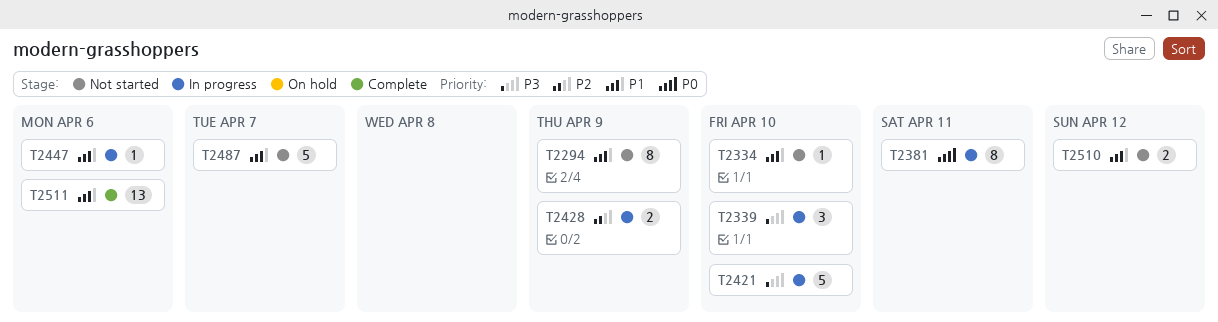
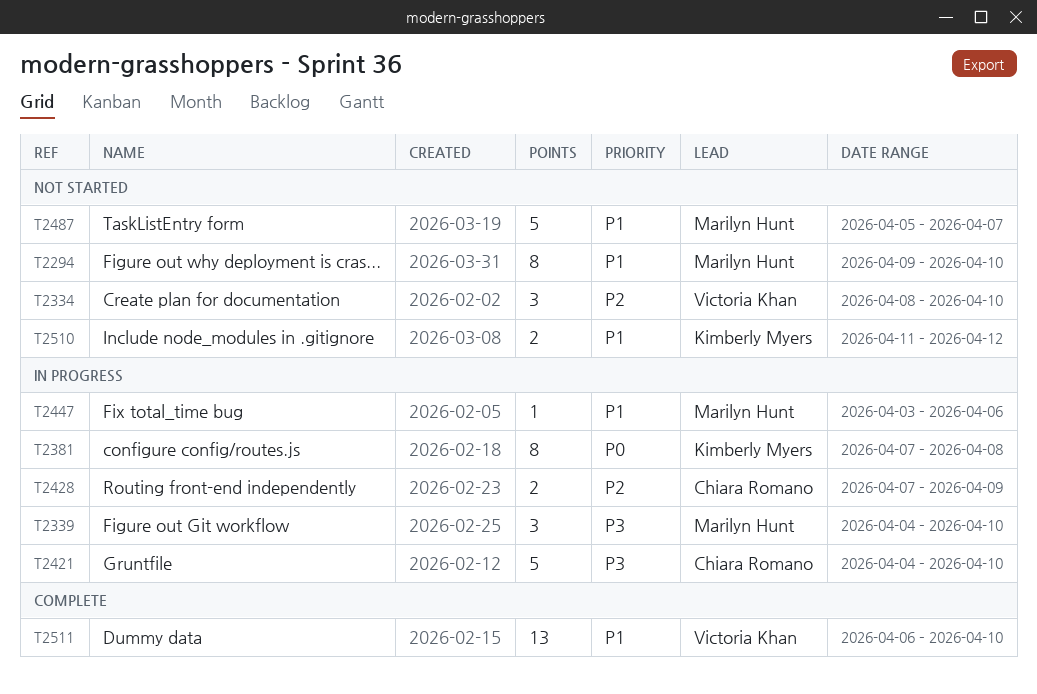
T2294, due: Apr 9 -> Apr 10
T2334, priority: P1 -> P2
T2334, estimate: 1 -> 3
T2381, due: Apr 11 -> Apr 8
T2511, due: Apr 6 -> Apr 10

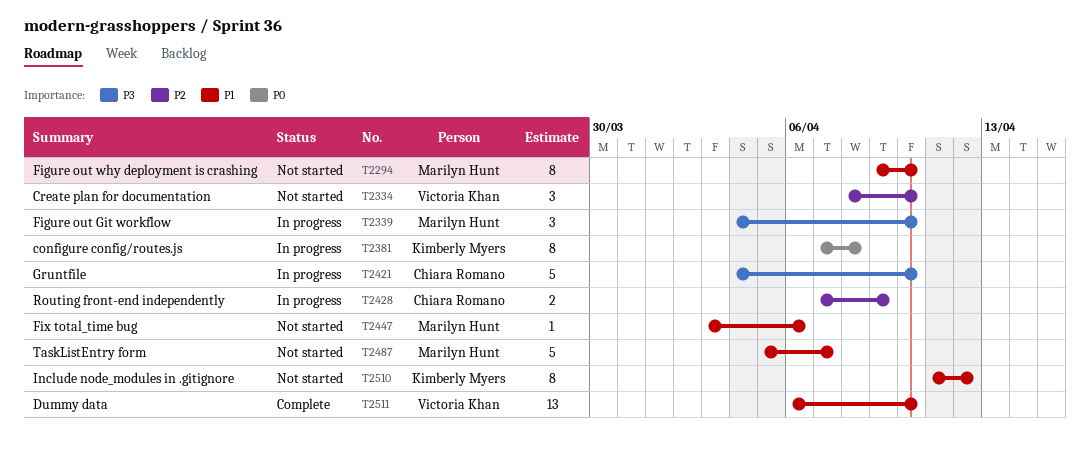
T2447, status: In progress -> Not started
T2510, estimate: 2 -> 8

